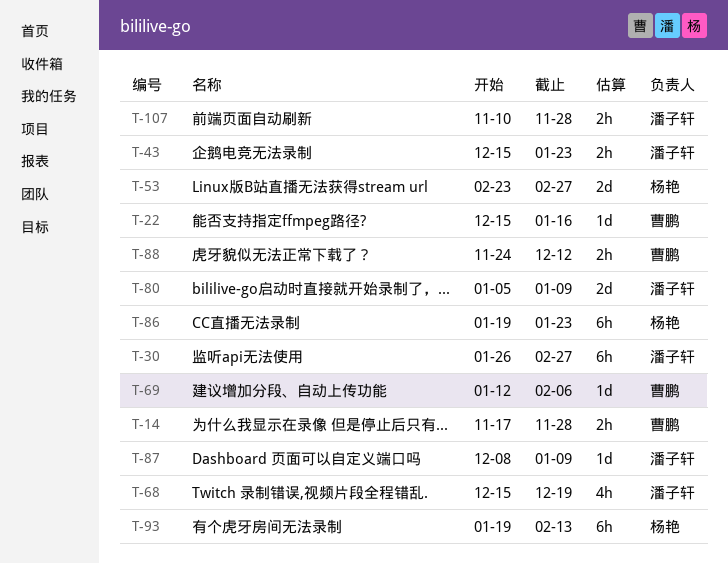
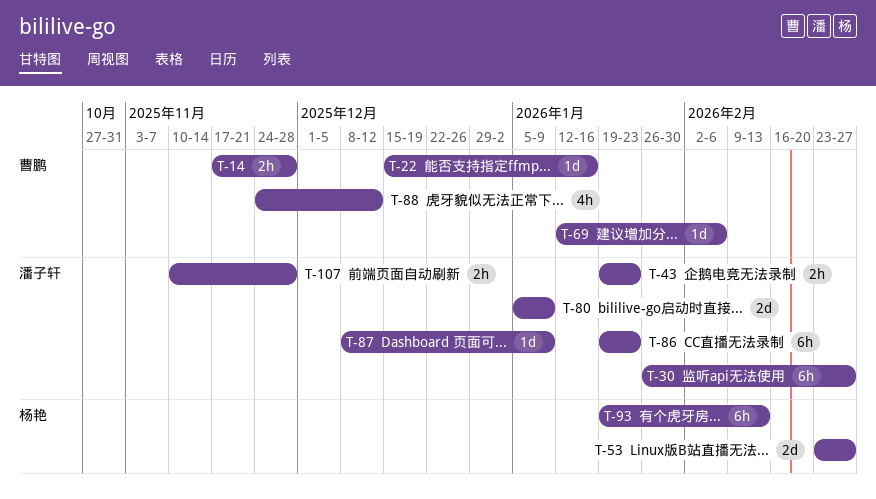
T-43, start: Dec 15 -> Jan 19
T-68: present -> none
T-86, owner: 杨艳 -> 潘子轩
T-88, estimate: 2h -> 4h

